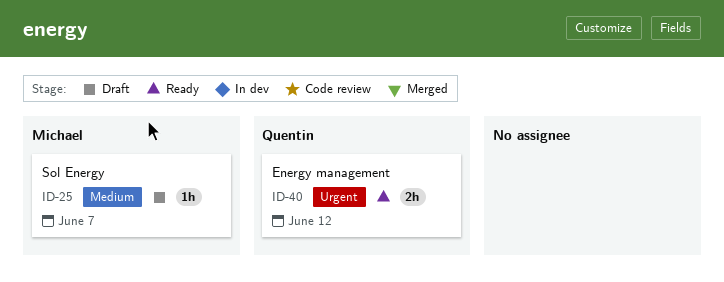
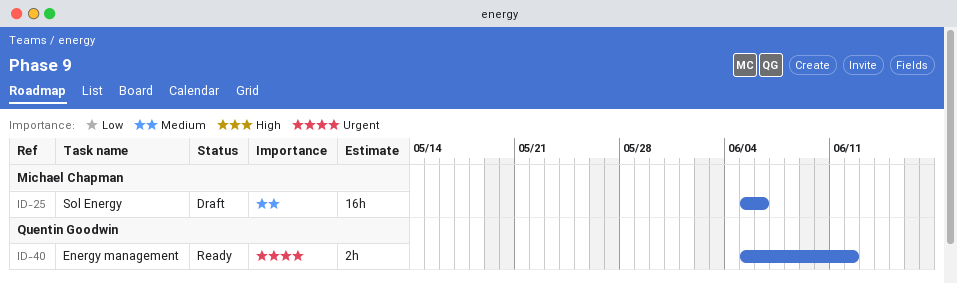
ID-25, estimate: 1h -> 16h
ID-25, due: Jun 7 -> Jun 6

